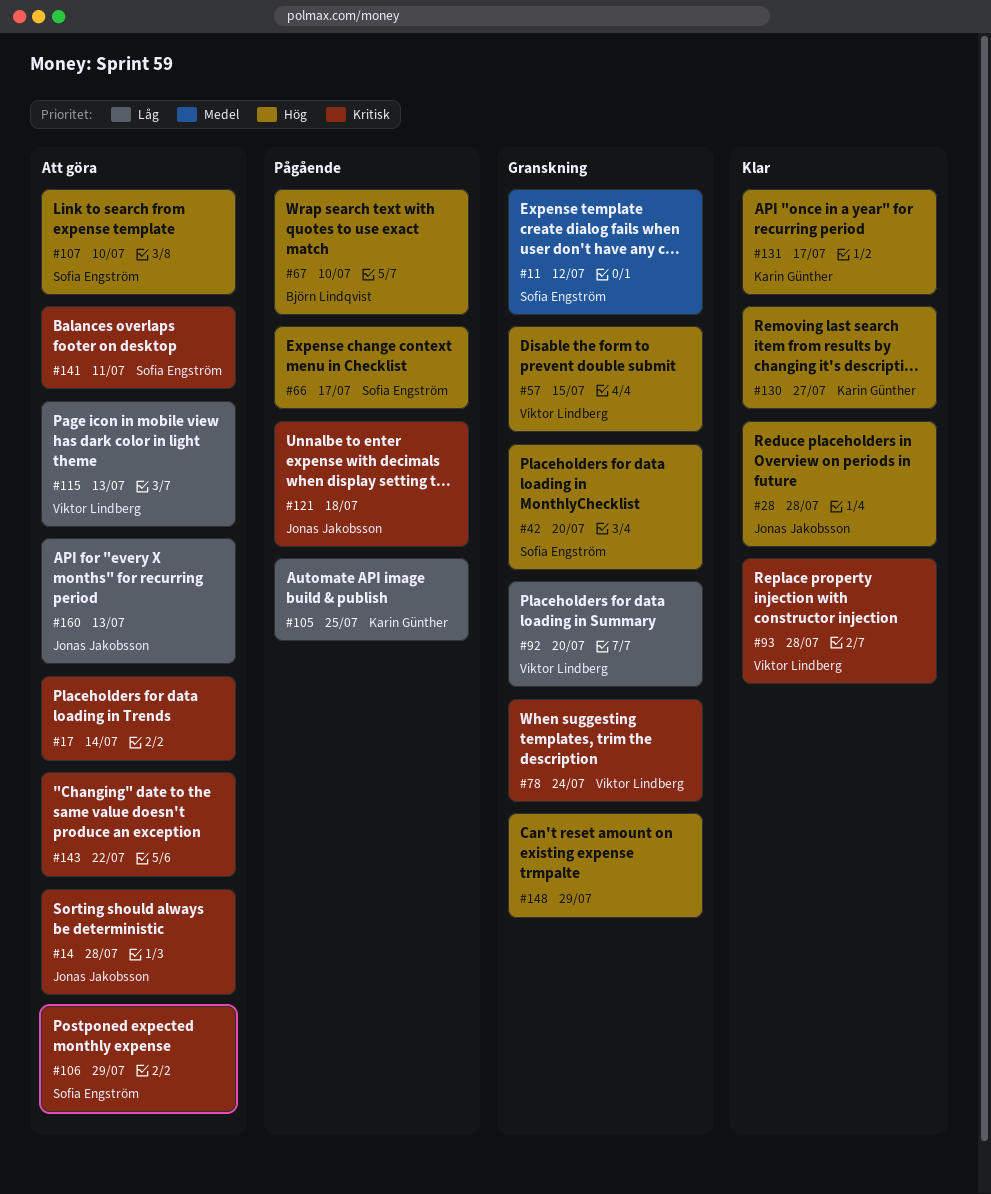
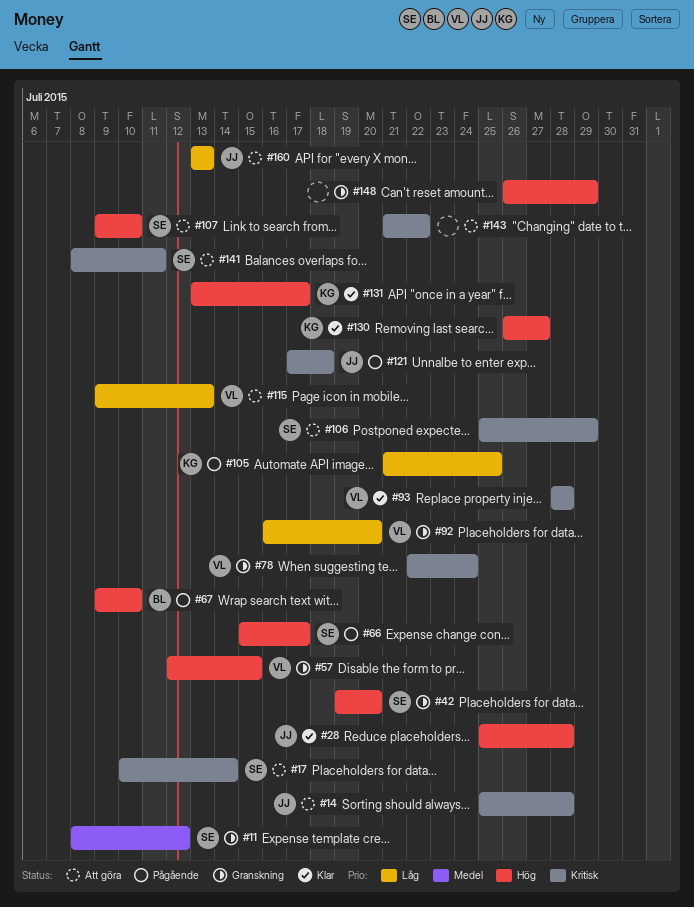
#17, owner: none -> Sofia Engström

